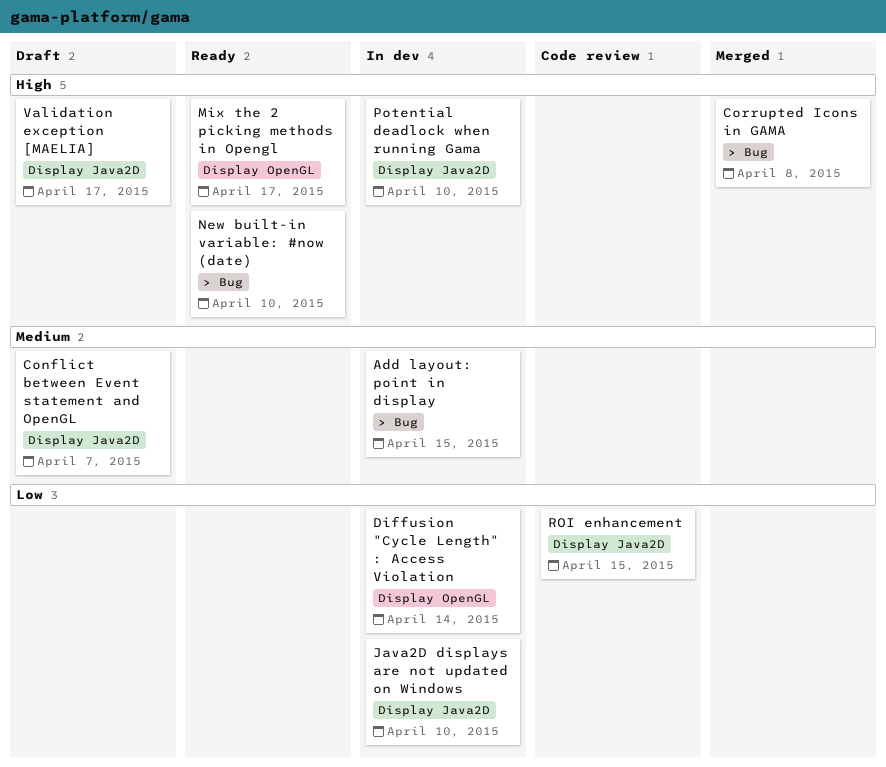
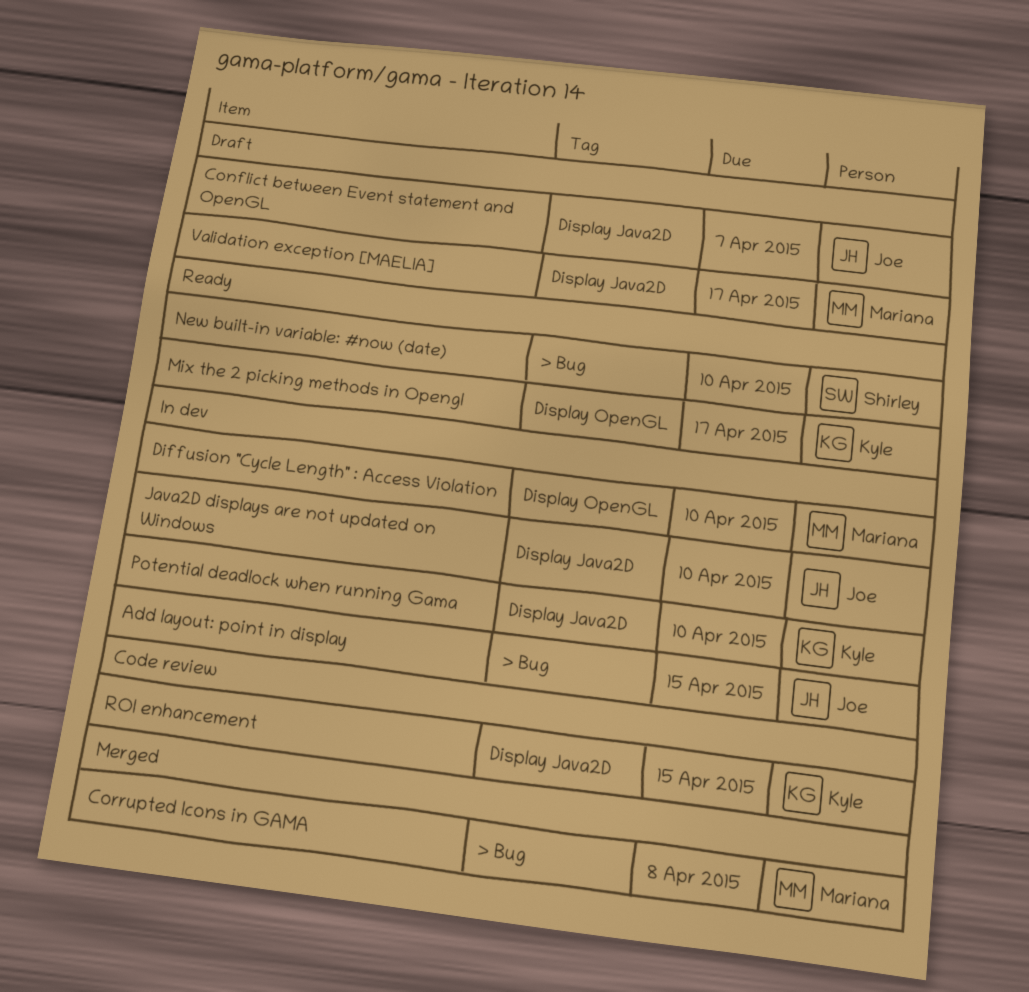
Diffusion "Cycle Length" : Access Violation, due: Apr 14 -> Apr 10

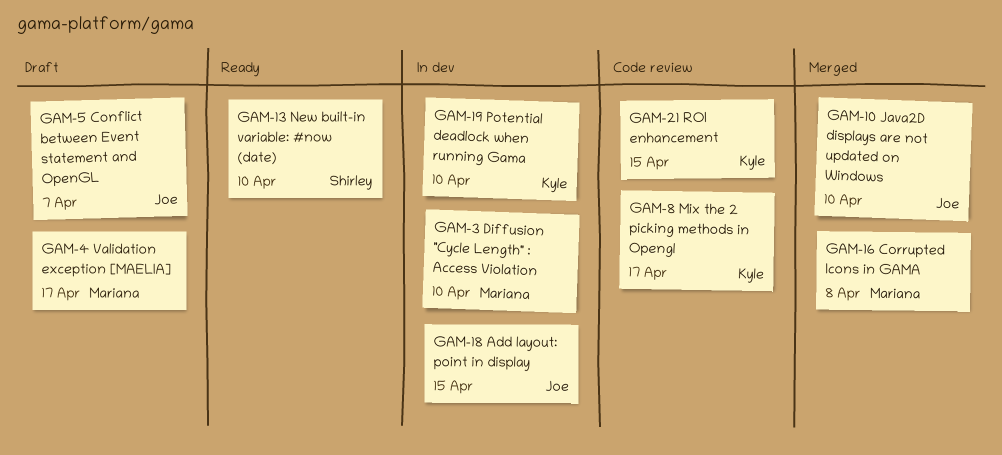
Java2D displays are not updated on Windows, status: In dev -> Merged
Mix the 2 picking methods in Opengl, status: Ready -> Code review

